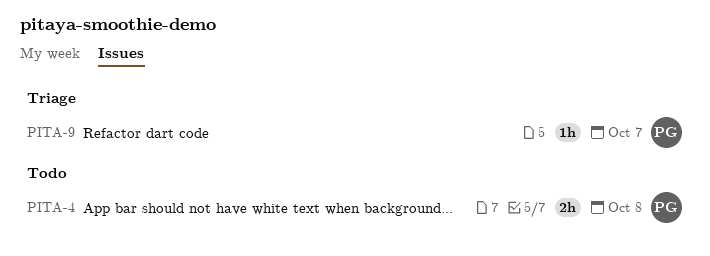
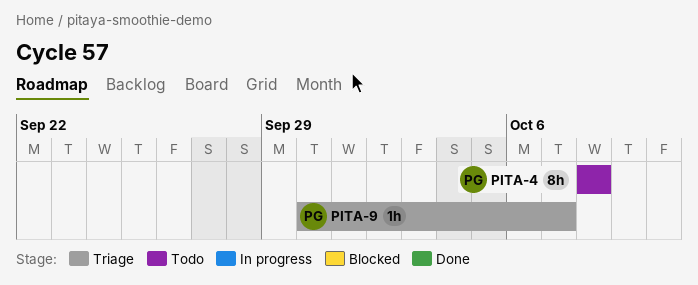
PITA-4, estimate: 2h -> 8h

